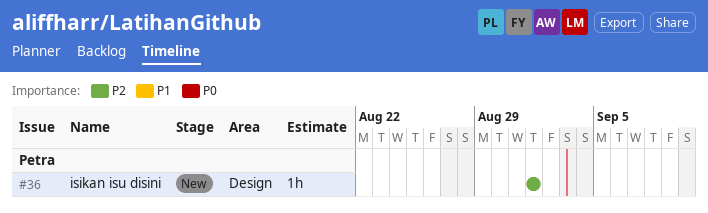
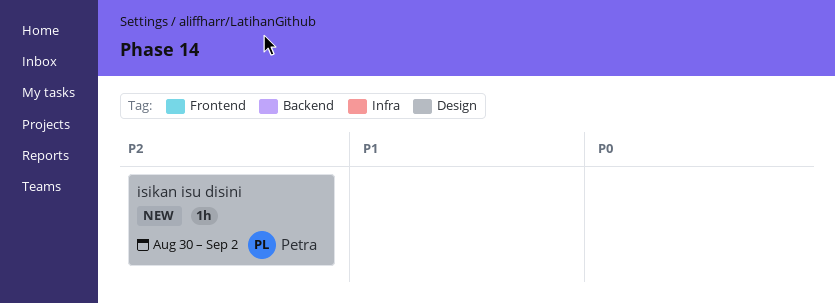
isikan isu disini, start: Sep 1 -> Aug 30
isikan isu disini, due: Sep 1 -> Sep 2

